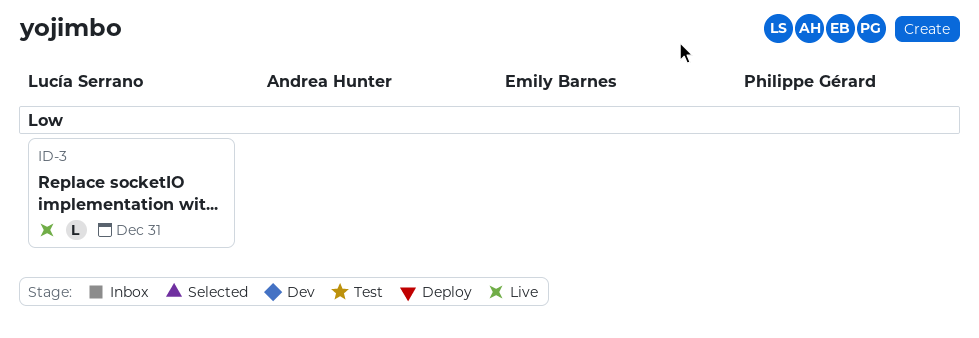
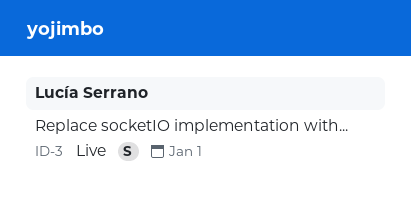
ID-3, estimate: L -> S
ID-3, due: Dec 31 -> Jan 1

